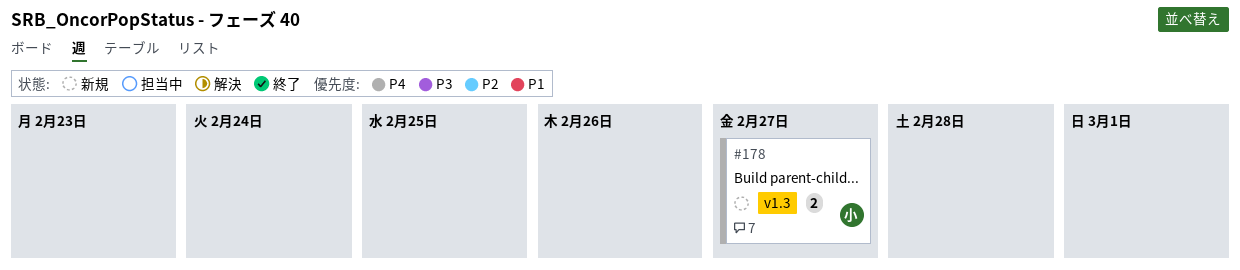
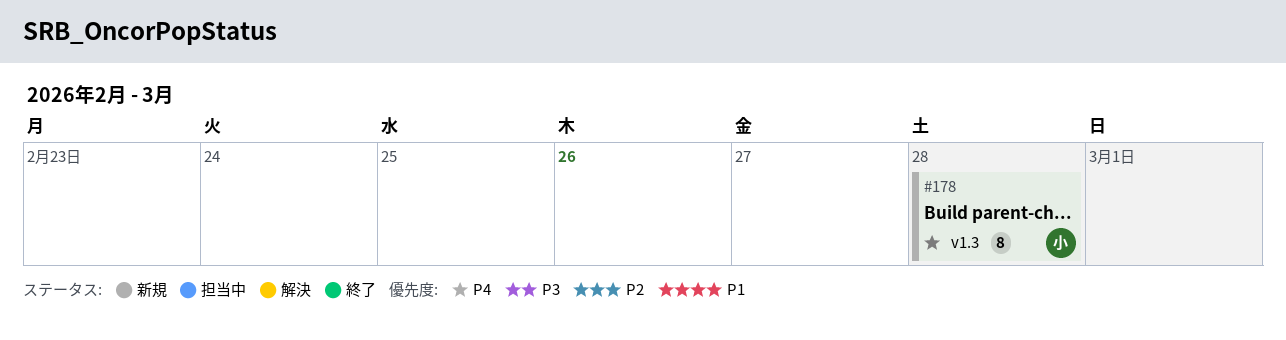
#178, estimate: 2 -> 8
#178, due: Feb 27 -> Feb 28

